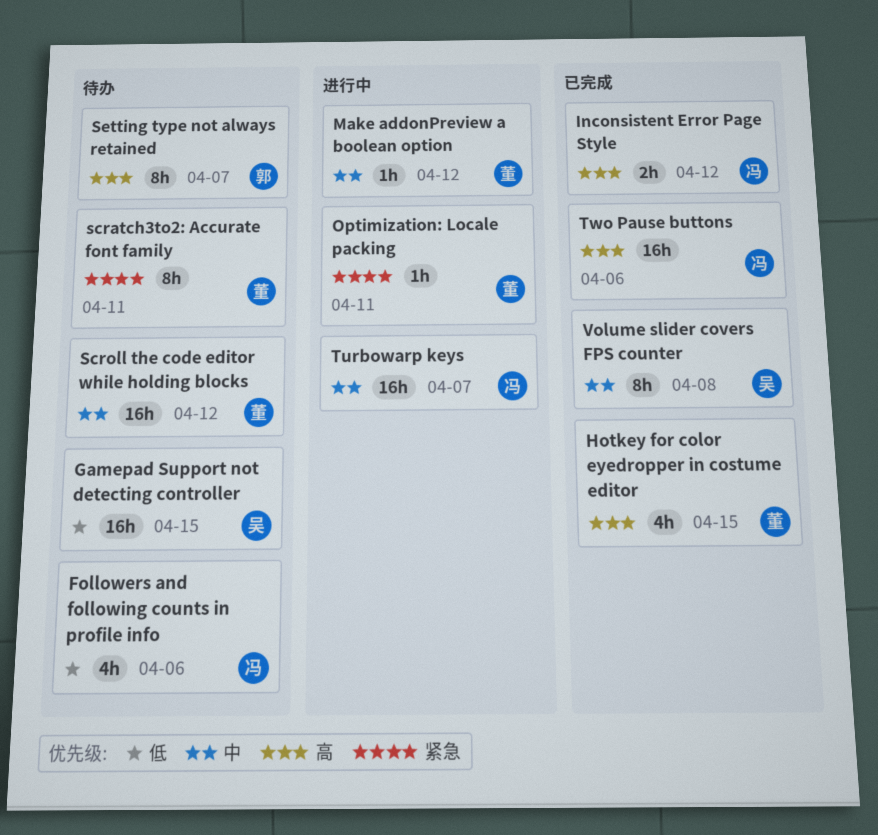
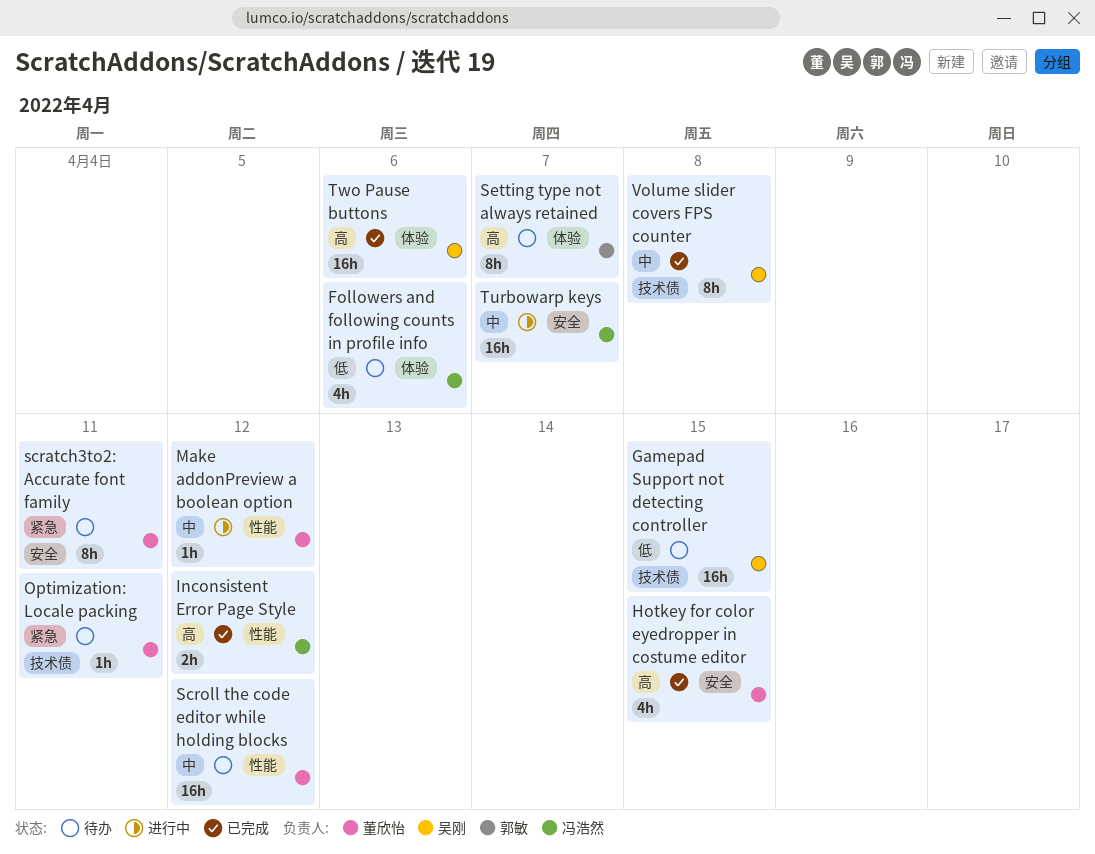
Optimization: Locale packing, status: 进行中 -> 待办
Two Pause buttons, owner: 冯浩然 -> 吴刚

